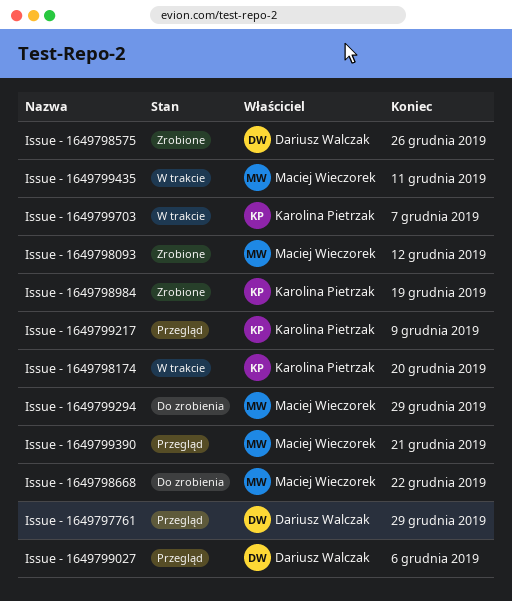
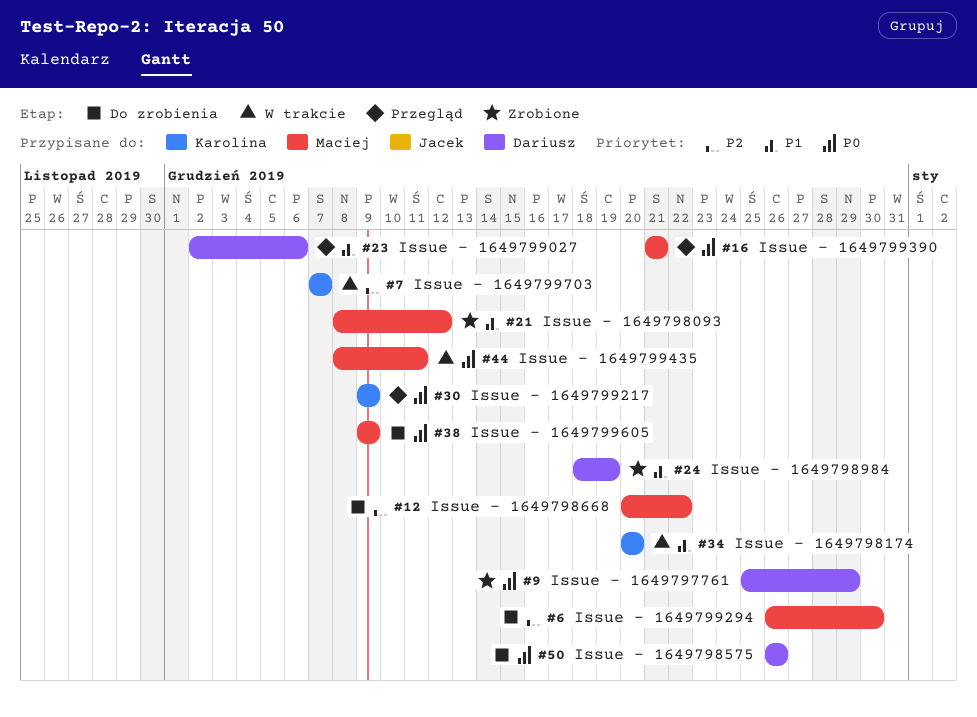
Issue - 1649797761, status: Przegląd -> Zrobione
Issue - 1649798575, status: Zrobione -> Do zrobienia
Issue - 1649798984, owner: Karolina Pietrzak -> Dariusz Walczak
Issue - 1649799294, due: Dec 29 -> Dec 30
Issue - 1649799605: none -> present

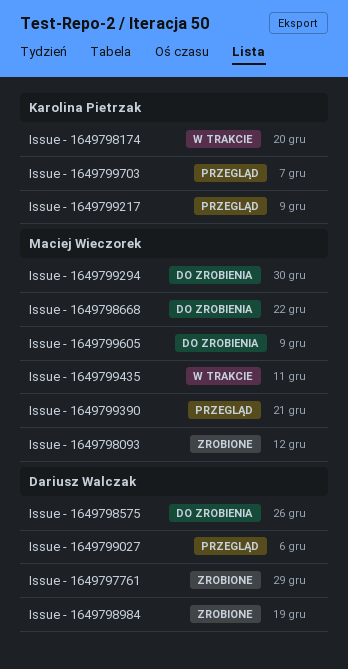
Issue - 1649799703, status: W trakcie -> Przegląd

